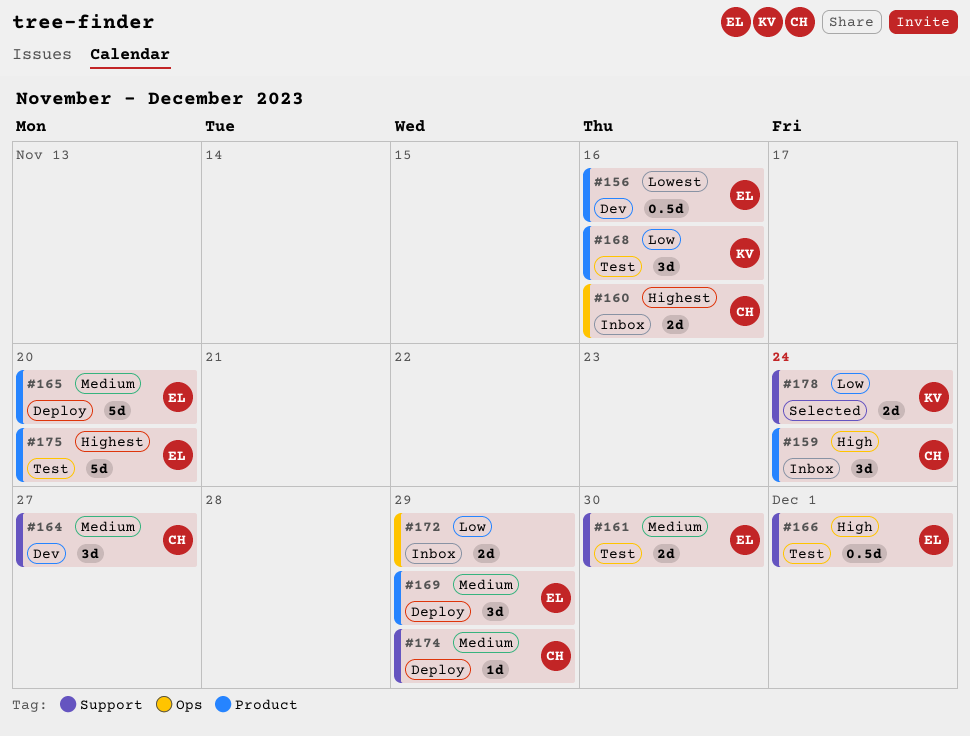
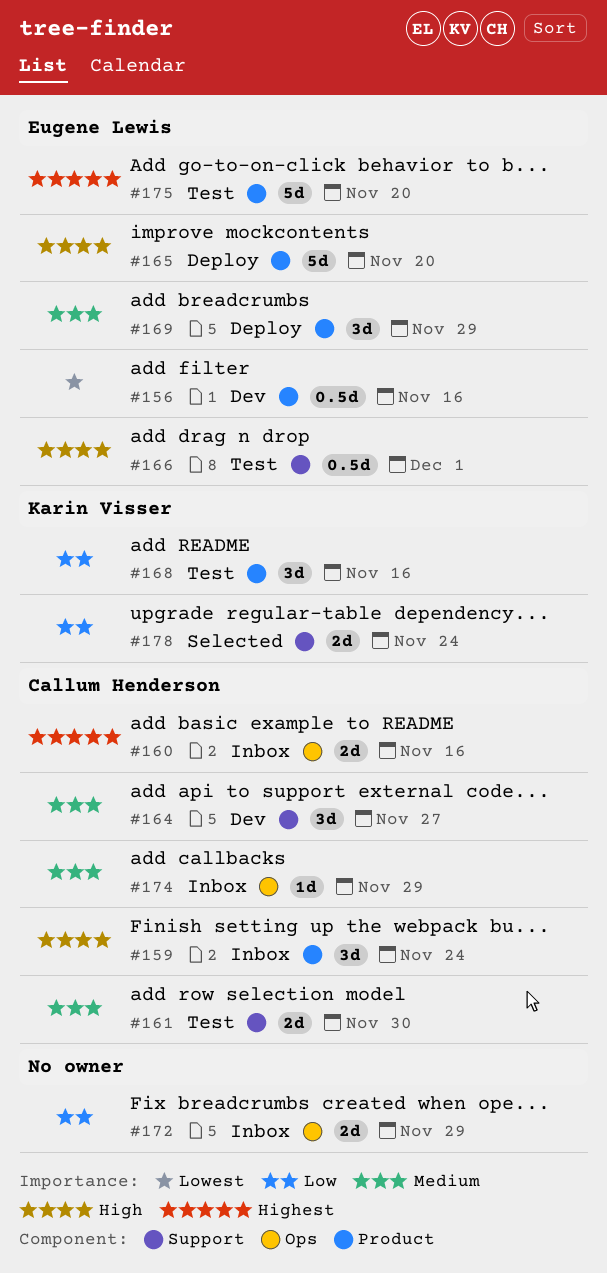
#161, owner: Eugene Lewis -> Callum Henderson
#165, priority: Medium -> High
#174, status: Deploy -> Inbox
#174, label: Support -> Ops

